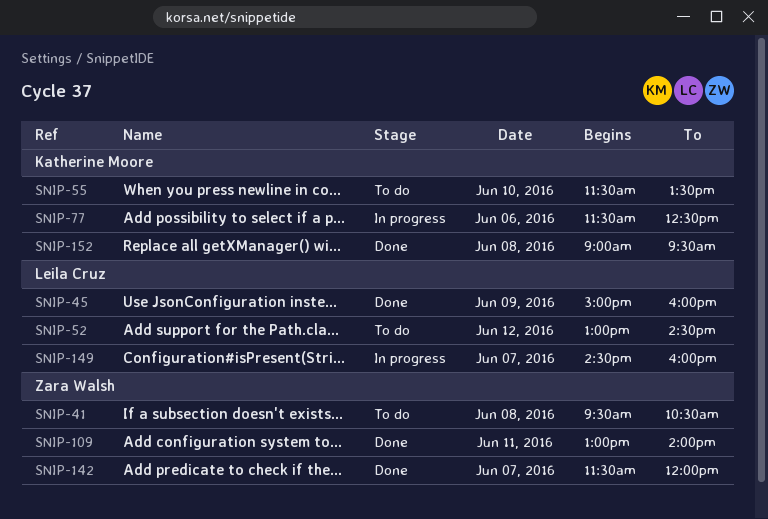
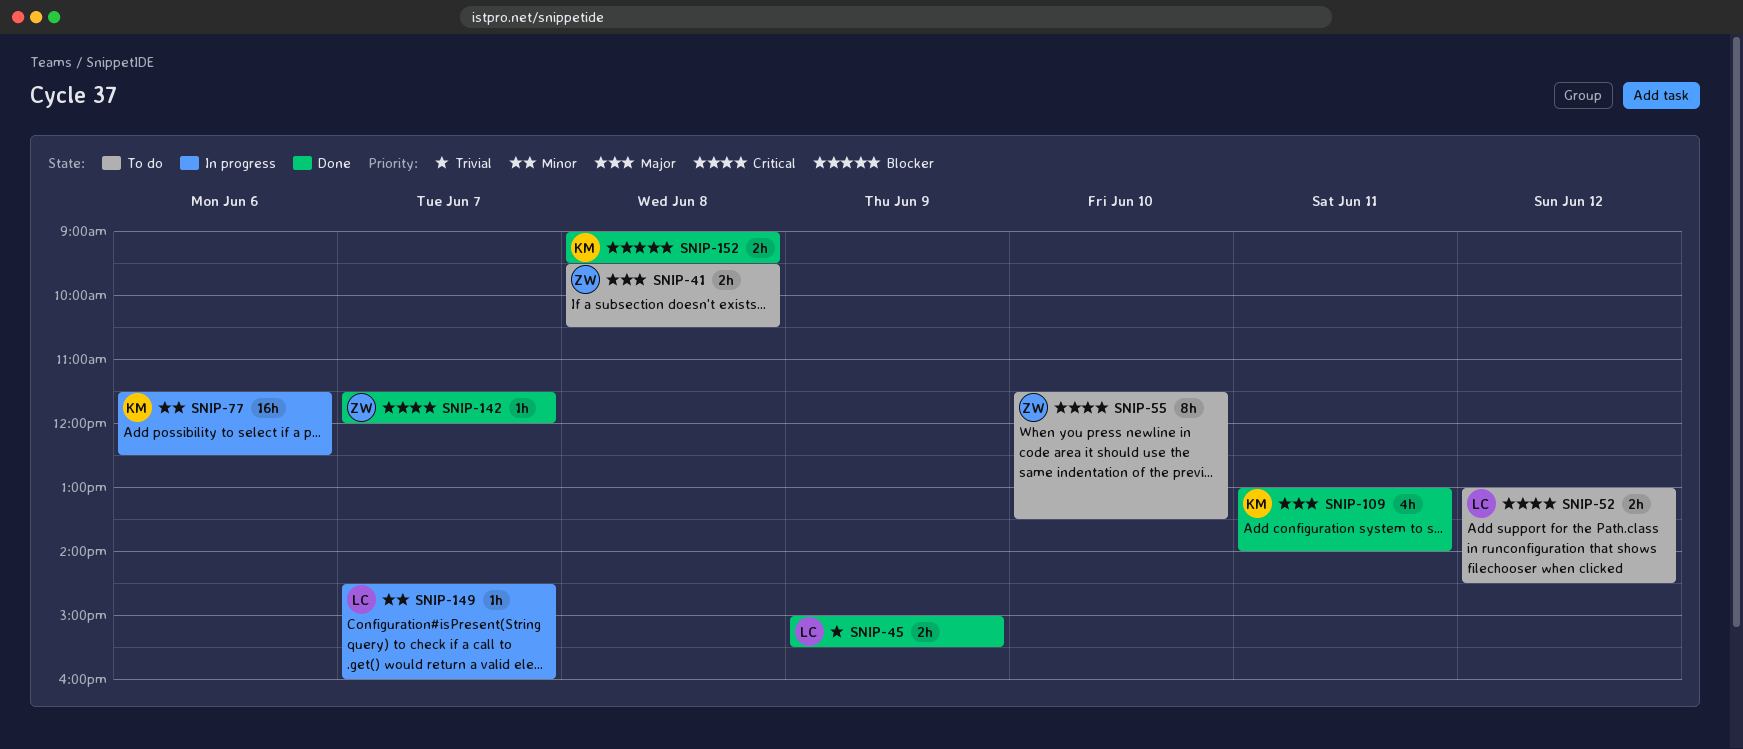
SNIP-45, ends: 16:00 -> 15:30
SNIP-55, owner: Katherine Moore -> Zara Walsh
SNIP-109, owner: Zara Walsh -> Katherine Moore

